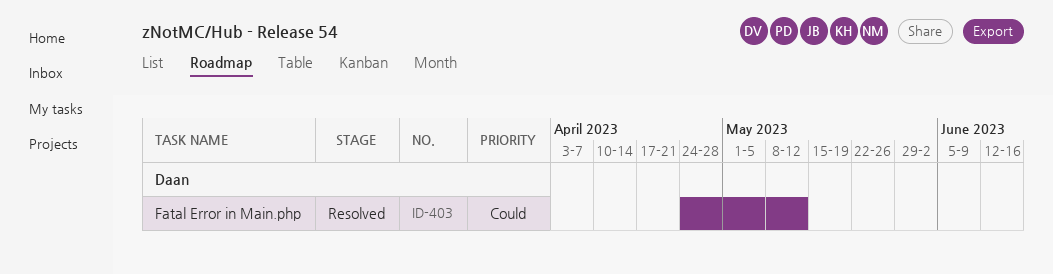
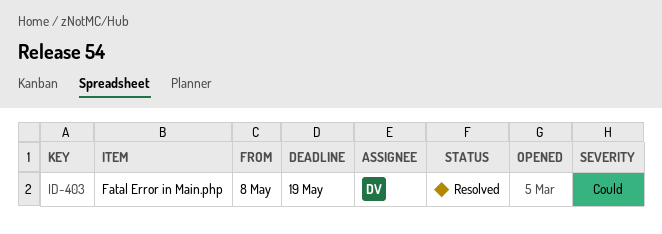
ID-403, start: Apr 24 -> May 8
ID-403, due: May 12 -> May 19

